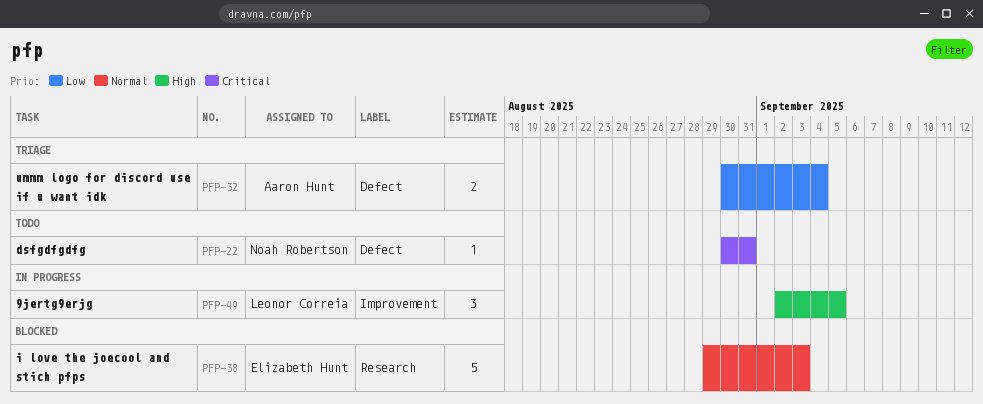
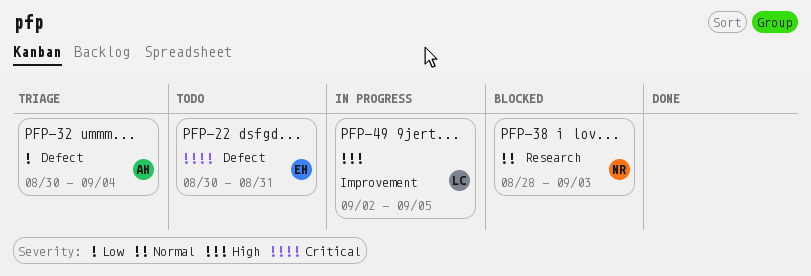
PFP-22, owner: Noah Robertson -> Elizabeth Hunt
PFP-38, owner: Elizabeth Hunt -> Noah Robertson
PFP-38, start: Aug 29 -> Aug 28

